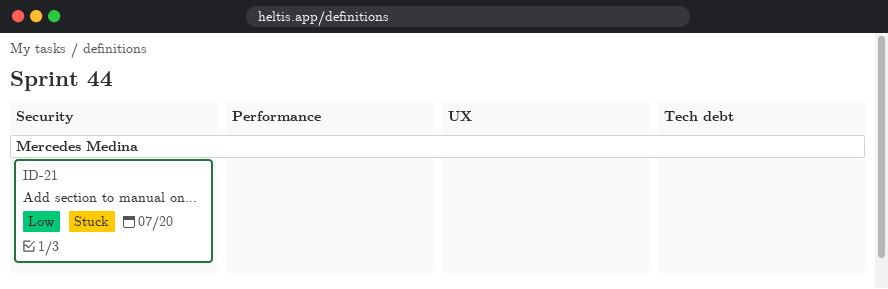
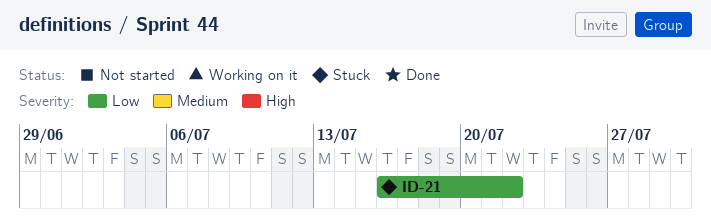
ID-21, due: Jul 20 -> Jul 22

